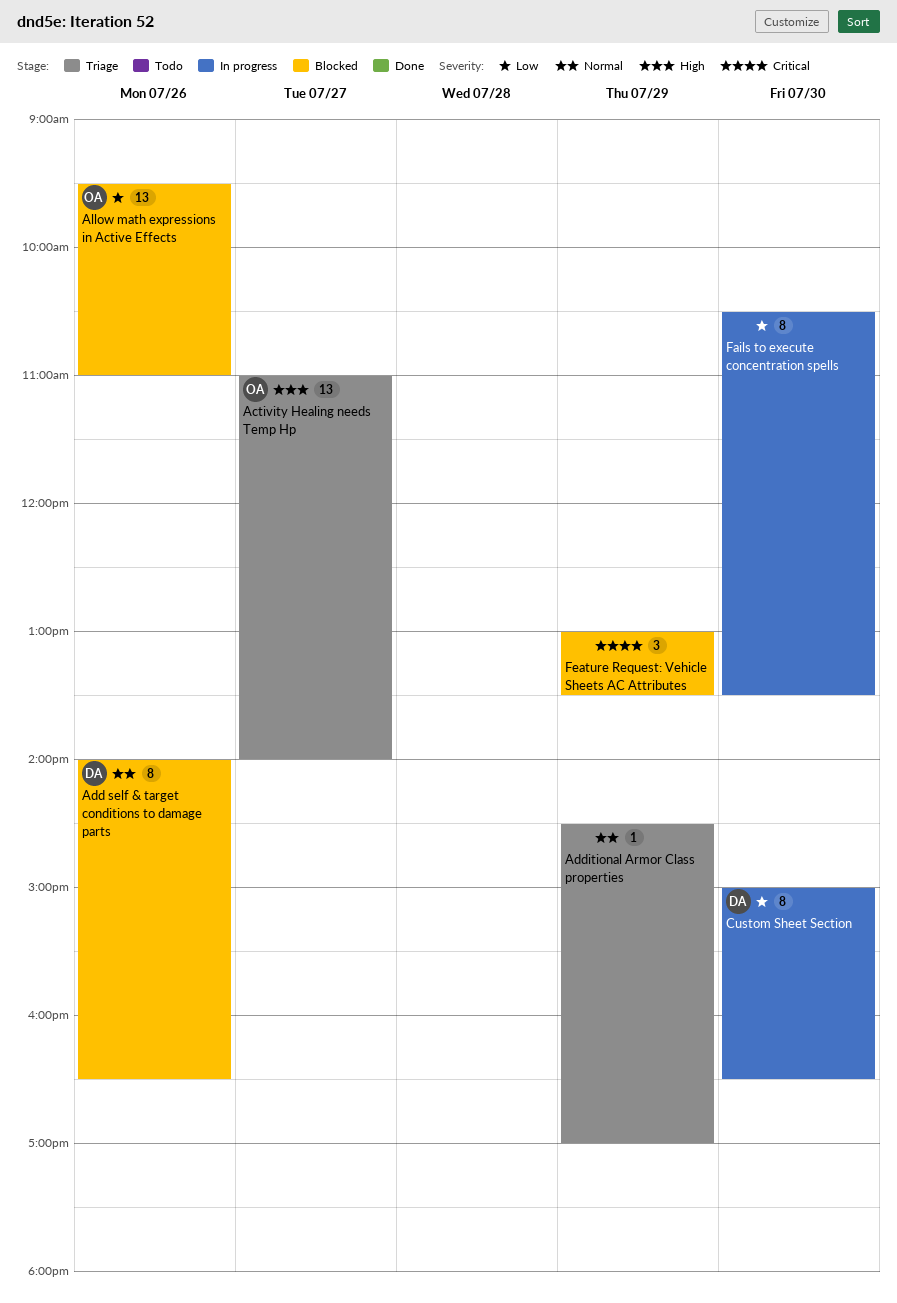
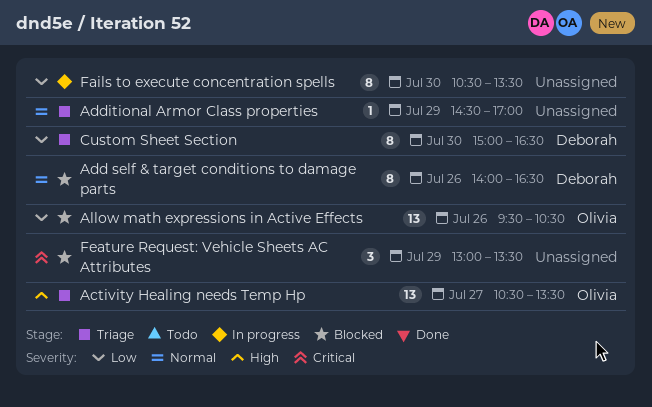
Activity Healing needs Temp Hp, begins: 11:00 -> 10:30
Activity Healing needs Temp Hp, ends: 14:00 -> 13:30
Allow math expressions in Active Effects, ends: 11:00 -> 10:30
Custom Sheet Section, status: In progress -> Triage

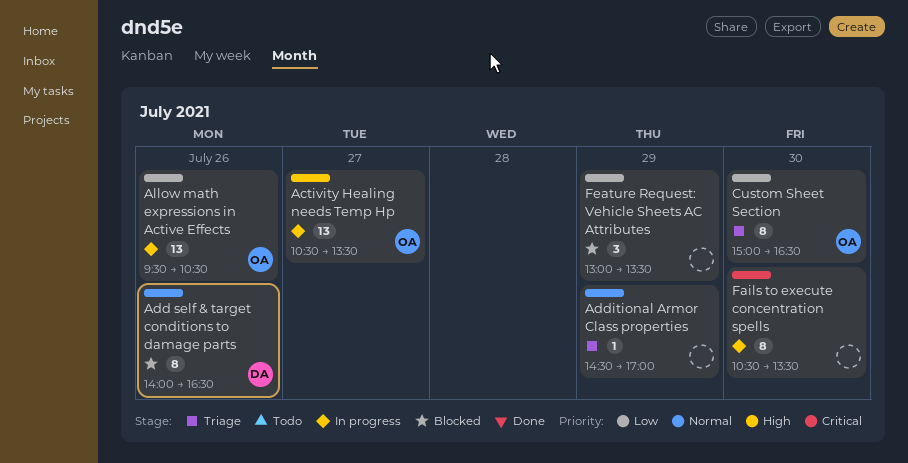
Activity Healing needs Temp Hp, status: Triage -> In progress
Allow math expressions in Active Effects, status: Blocked -> In progress
Custom Sheet Section, owner: Deborah -> Olivia
Fails to execute concentration spells, priority: Low -> Critical
Feature Request: Vehicle Sheets AC Attributes, priority: Critical -> Low

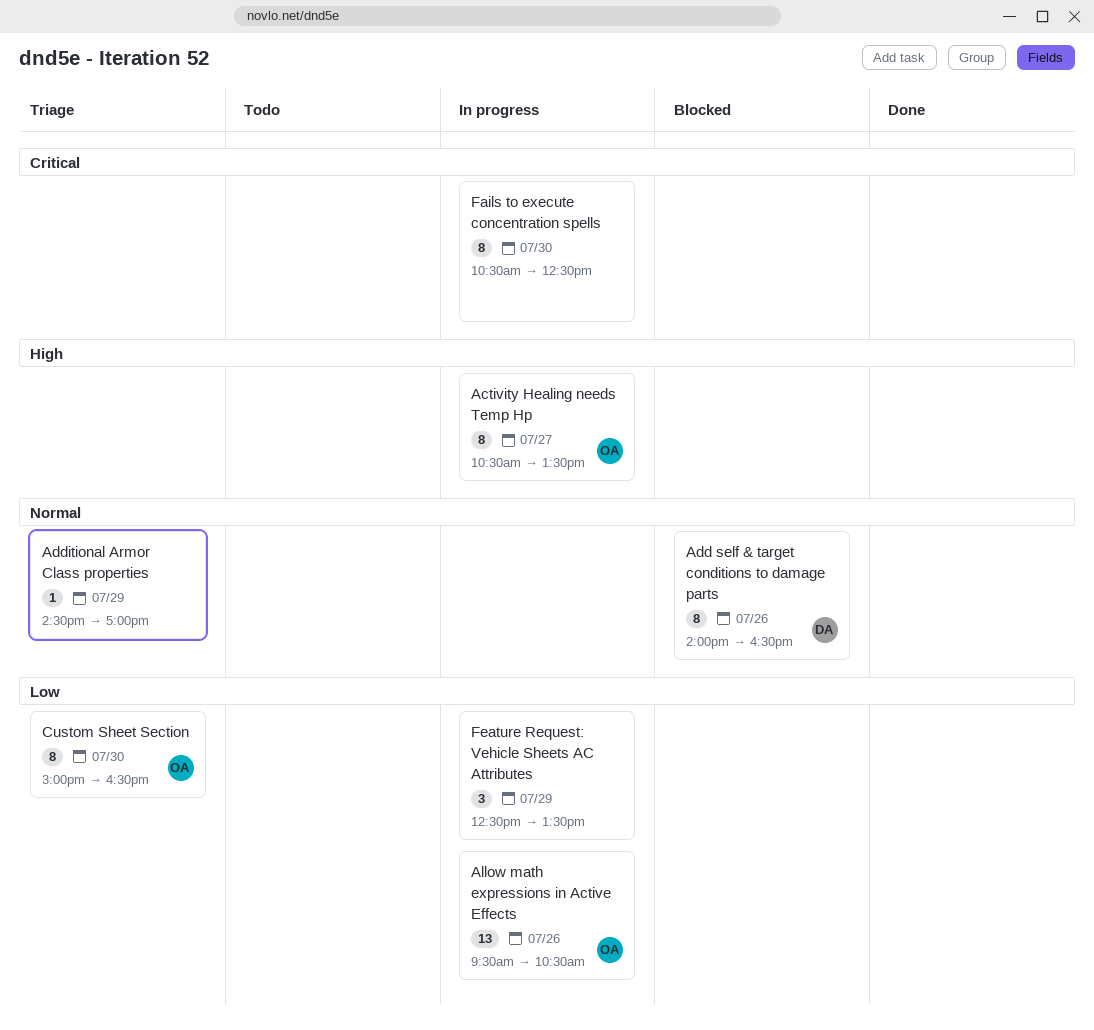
Activity Healing needs Temp Hp, estimate: 13 -> 8
Fails to execute concentration spells, ends: 13:30 -> 12:30
Feature Request: Vehicle Sheets AC Attributes, status: Blocked -> In progress
Feature Request: Vehicle Sheets AC Attributes, begins: 13:00 -> 12:30

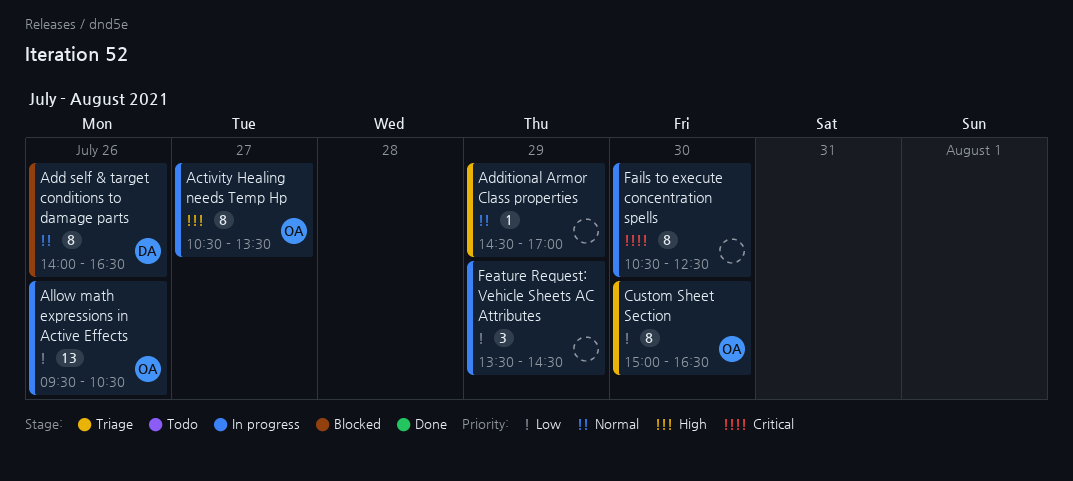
Feature Request: Vehicle Sheets AC Attributes, begins: 12:30 -> 13:30
Feature Request: Vehicle Sheets AC Attributes, ends: 13:30 -> 14:30

